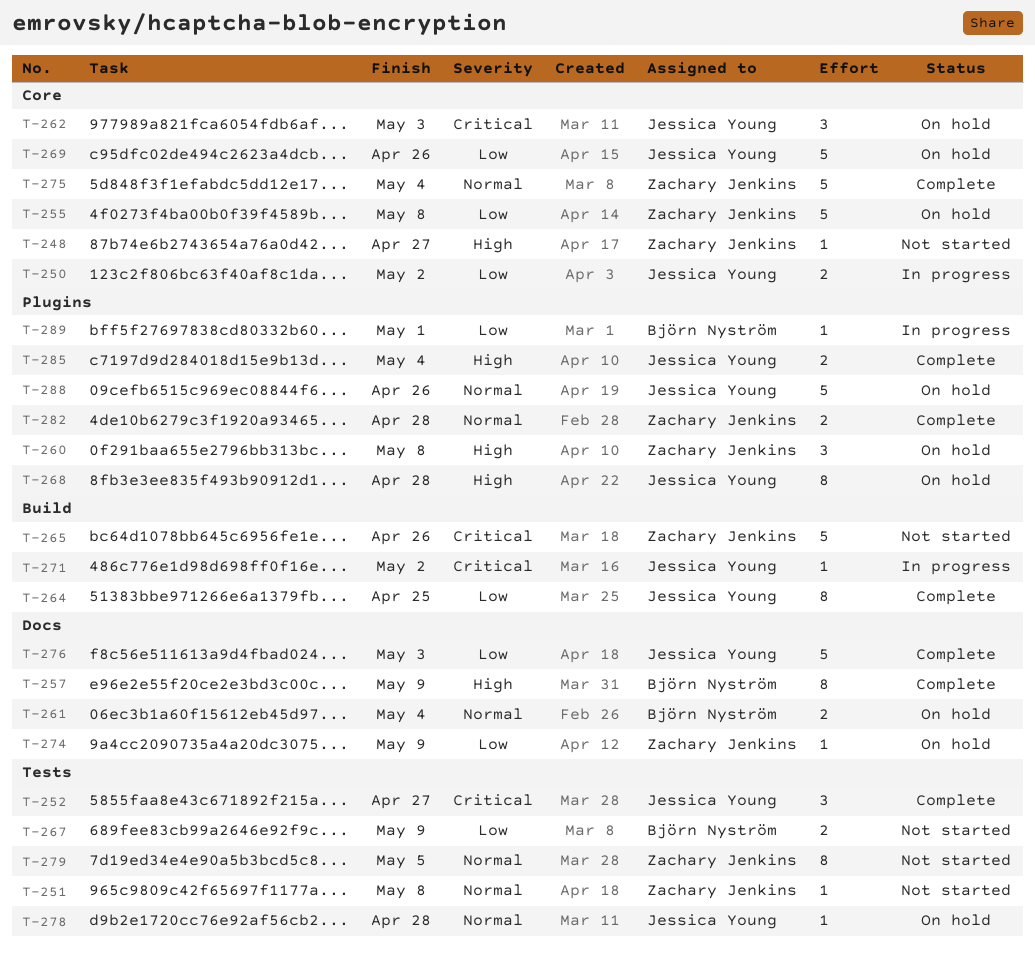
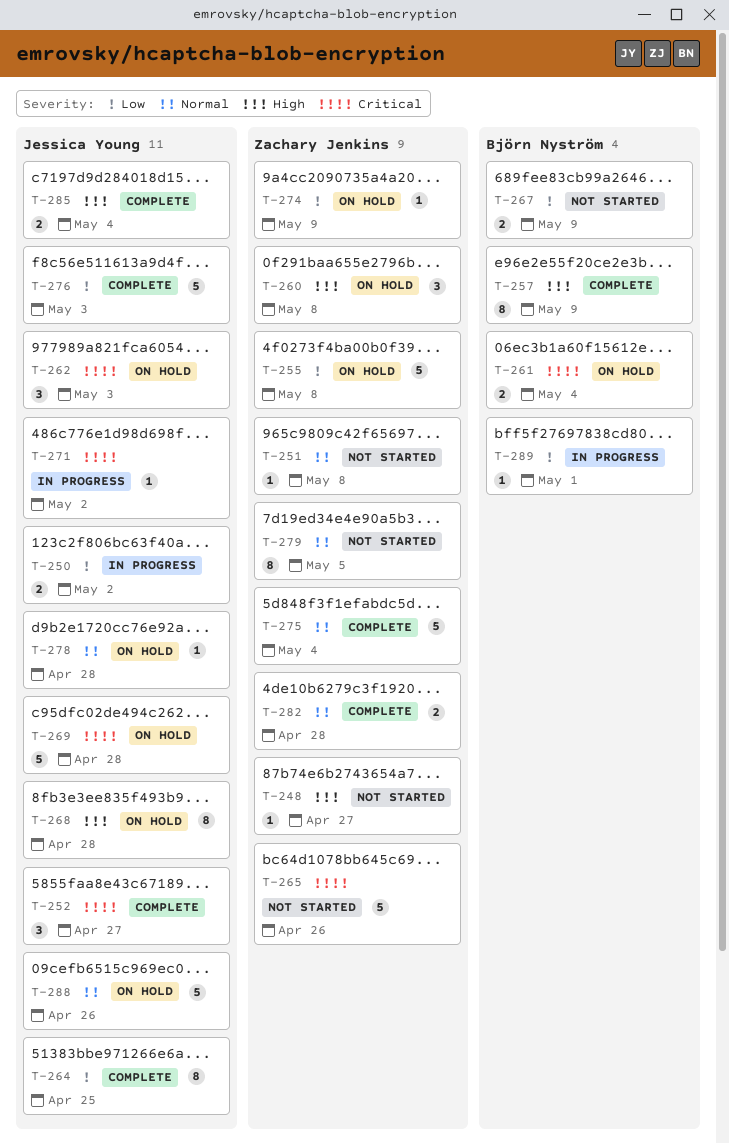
T-261, priority: Normal -> Critical
T-269, priority: Low -> Critical
T-269, due: Apr 26 -> Apr 28

